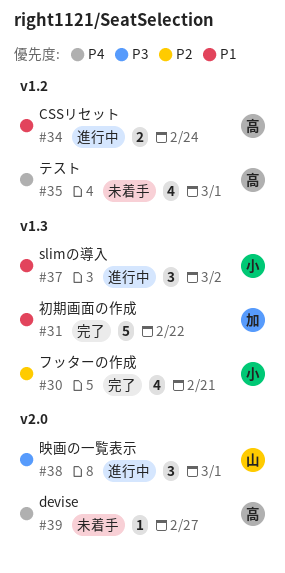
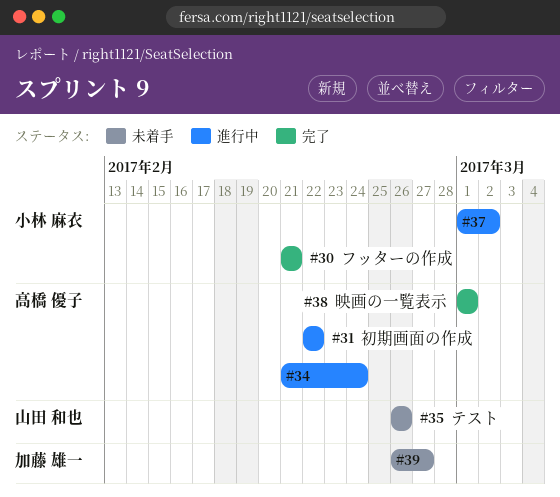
#31, status: 完了 -> 進行中
#31, owner: 加藤 雄一 -> 高橋 優子
#35, owner: 高橋 優子 -> 山田 和也
#35, due: Mar 1 -> Feb 26
#38, status: 進行中 -> 完了
#38, owner: 山田 和也 -> 高橋 優子
#39, owner: 高橋 優子 -> 加藤 雄一

